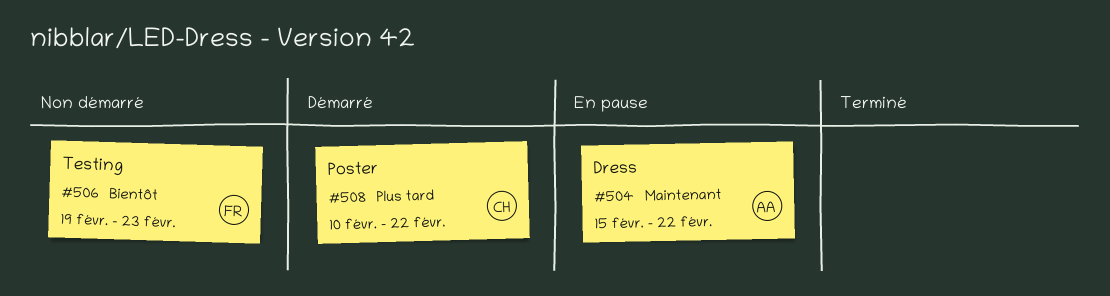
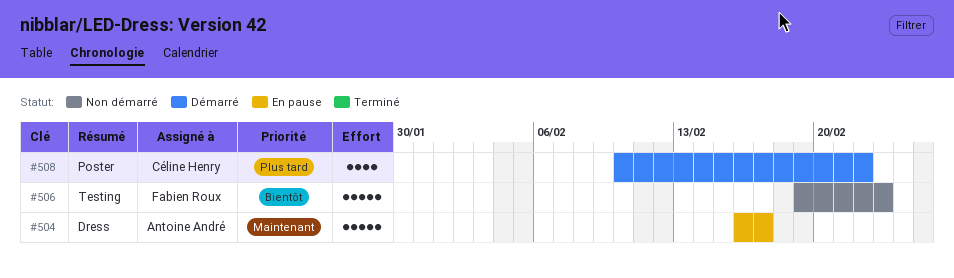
#504, start: Feb 15 -> Feb 16
#504, due: Feb 22 -> Feb 17

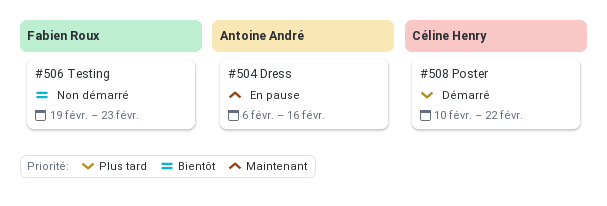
#504, start: Feb 16 -> Feb 6
#504, due: Feb 17 -> Feb 16

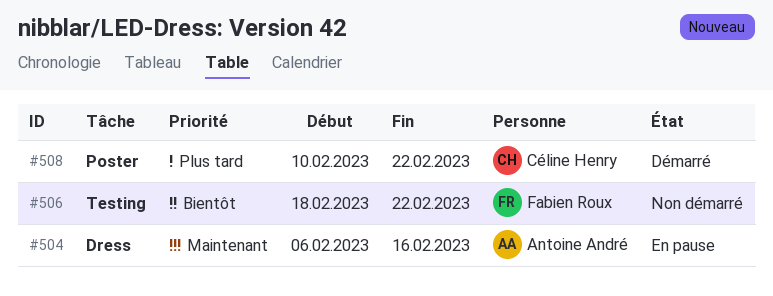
#506, start: Feb 19 -> Feb 18
#506, due: Feb 23 -> Feb 22

